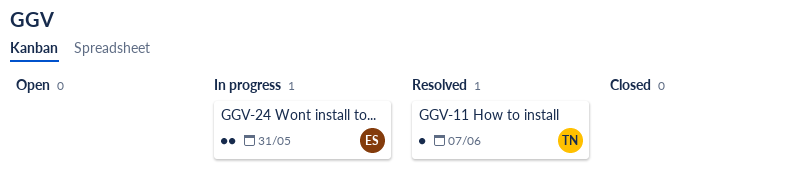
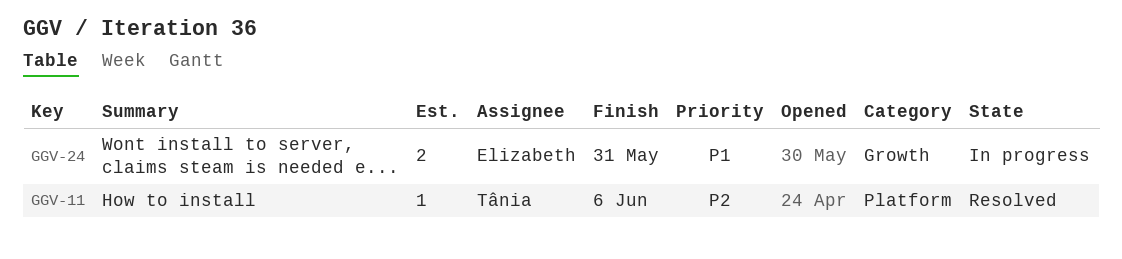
GGV-11, due: Jun 7 -> Jun 6

